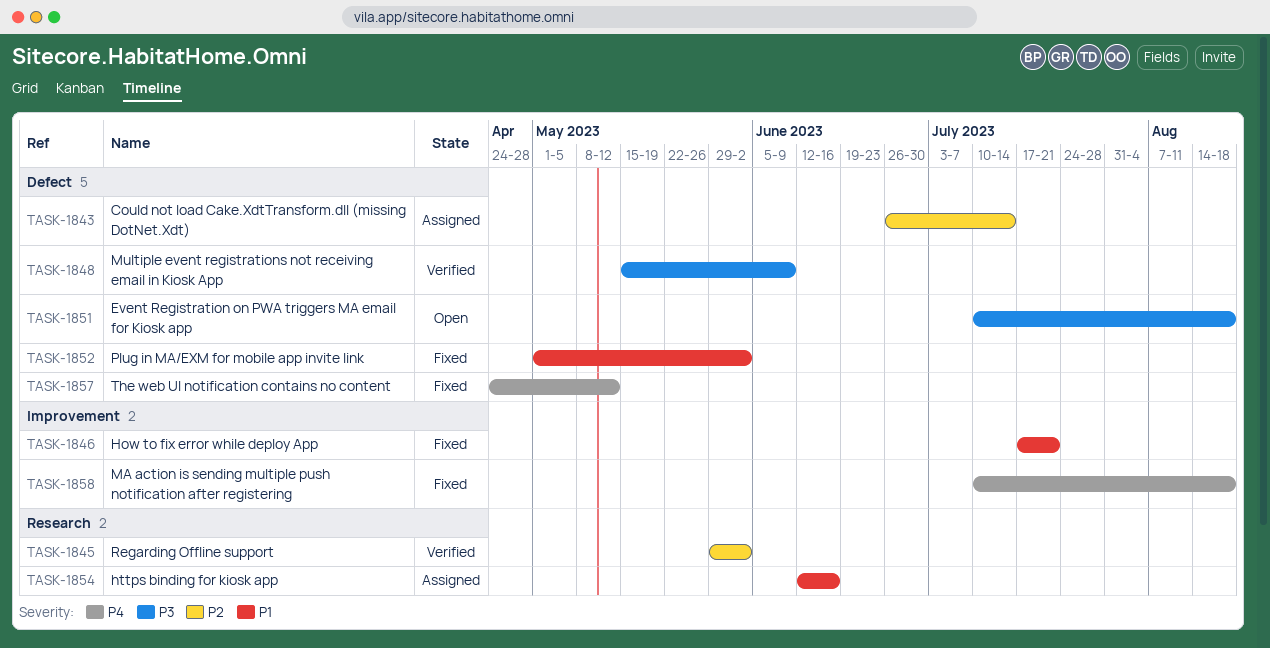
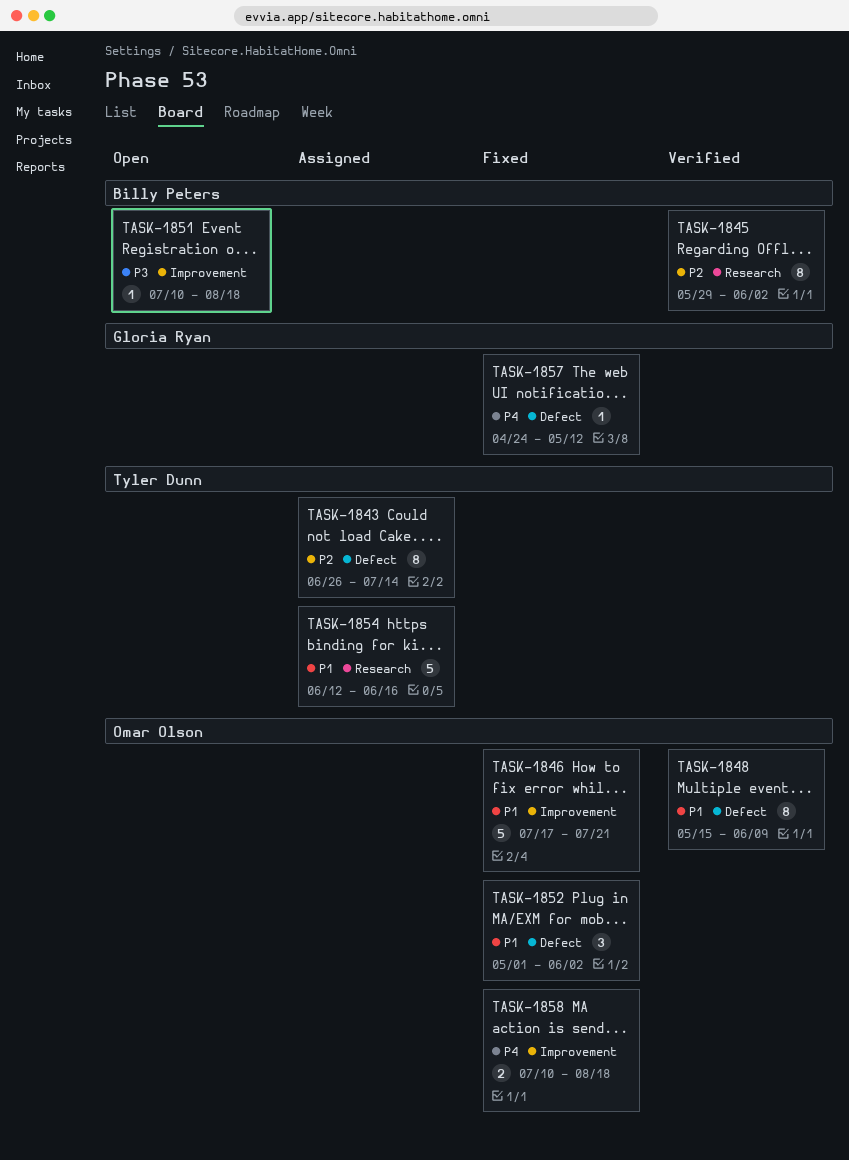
TASK-1848, priority: P3 -> P1
TASK-1851, label: Defect -> Improvement

